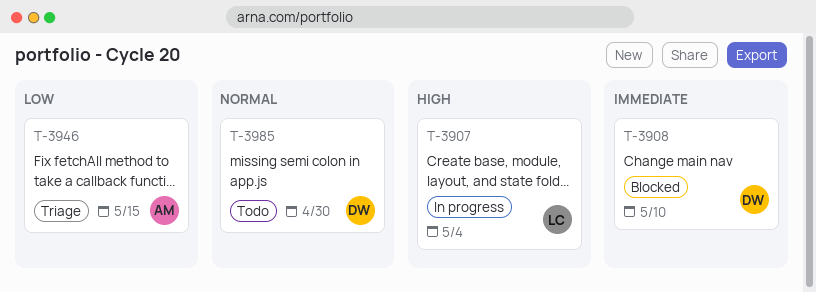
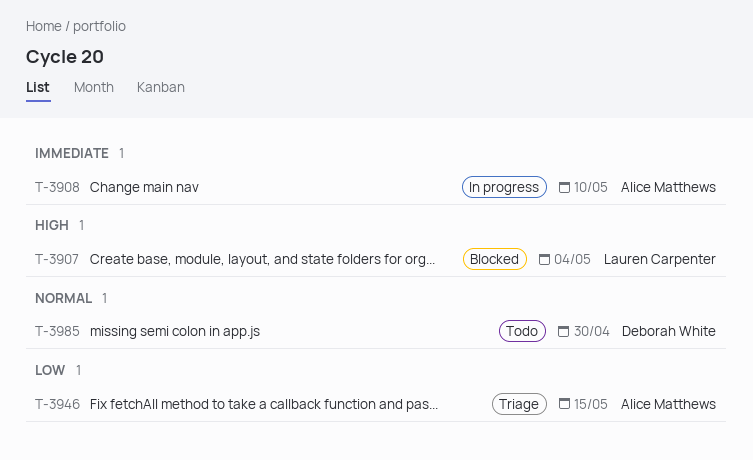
T-3907, status: In progress -> Blocked
T-3908, status: Blocked -> In progress
T-3908, owner: Deborah White -> Alice Matthews

